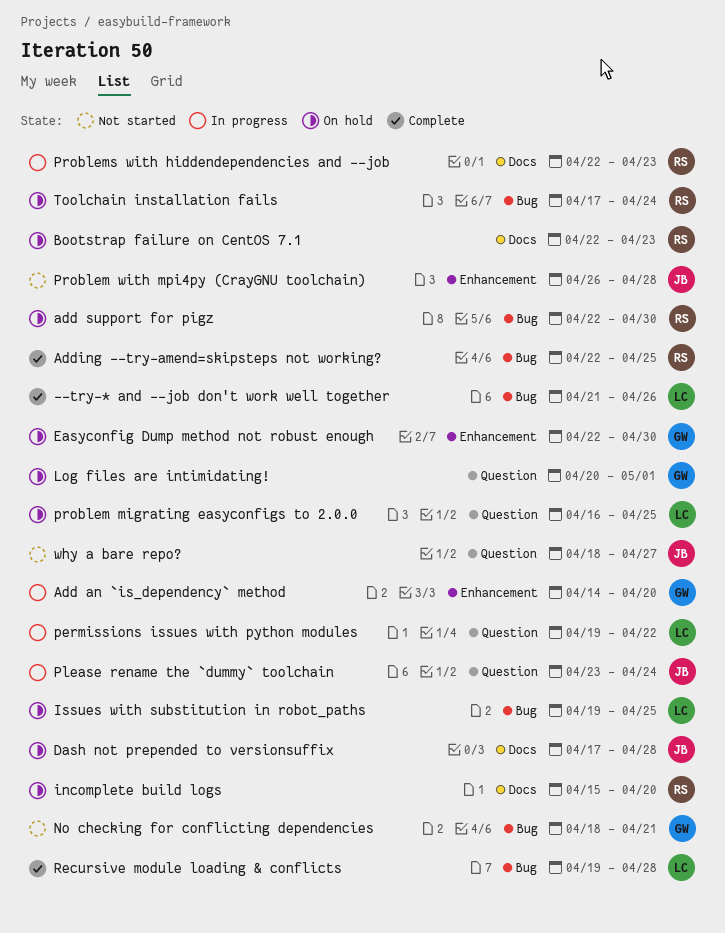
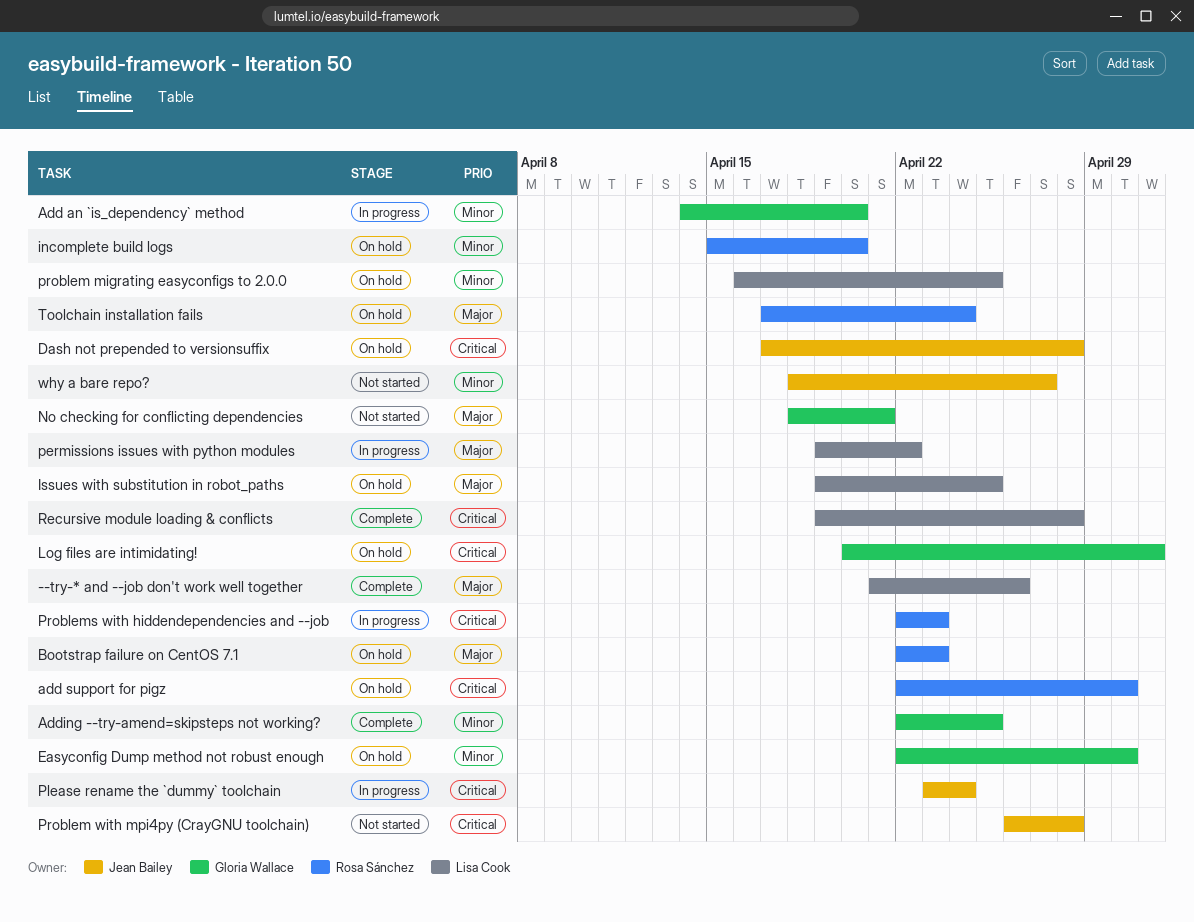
Adding --try-amend=skipsteps not working?, owner: Rosa Sánchez -> Gloria Wallace

